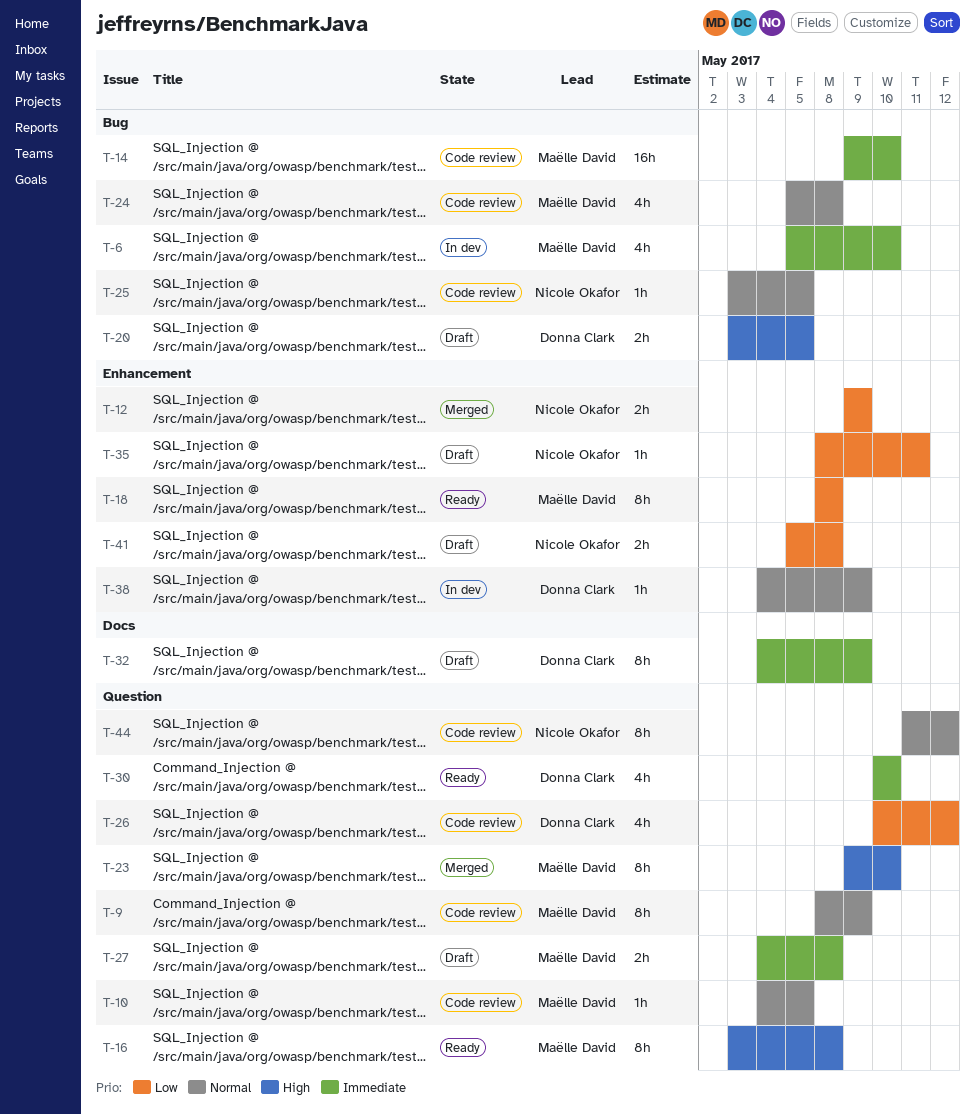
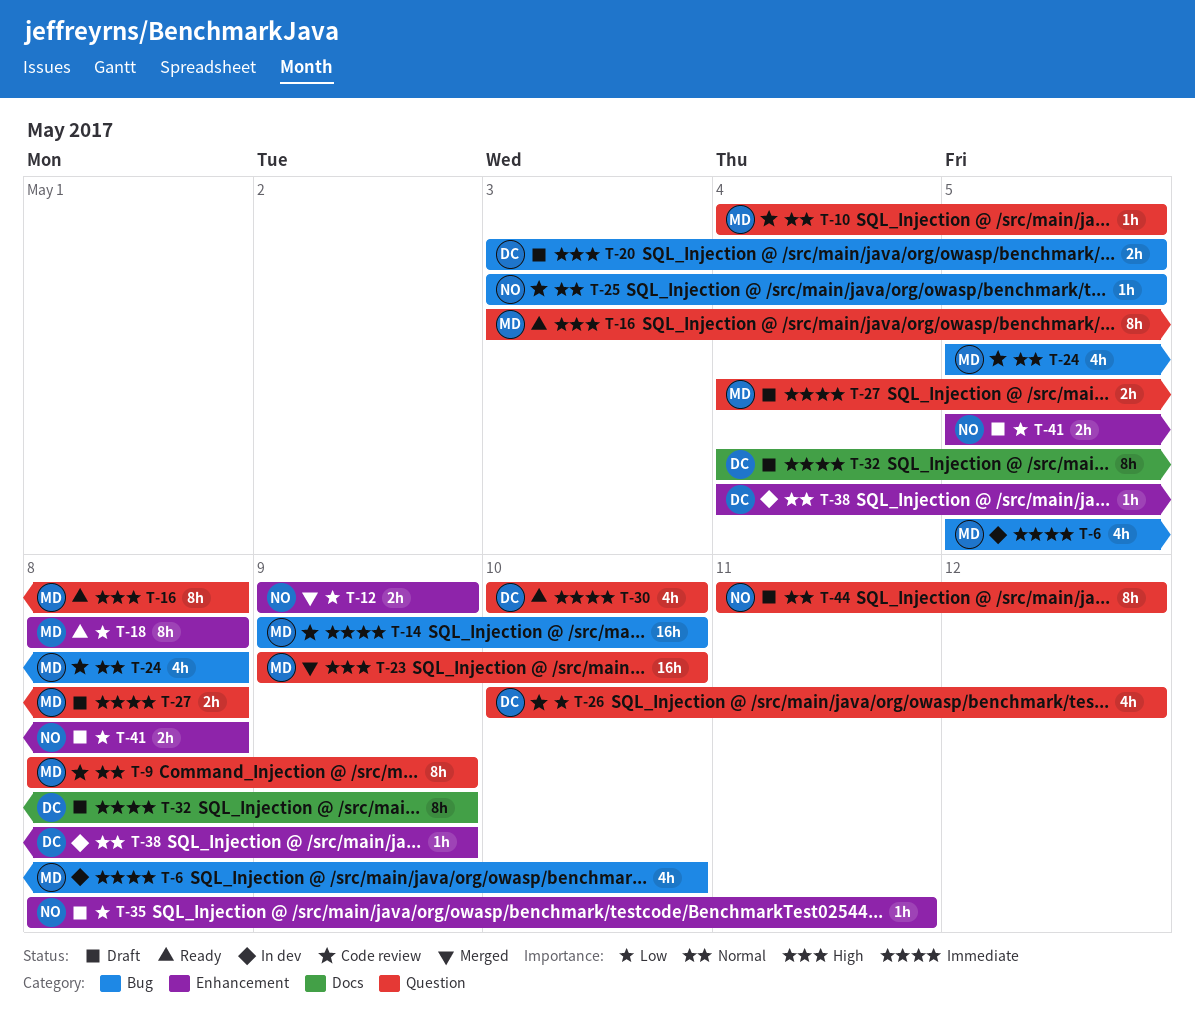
T-23, estimate: 8h -> 16h
T-44, status: Code review -> Draft

